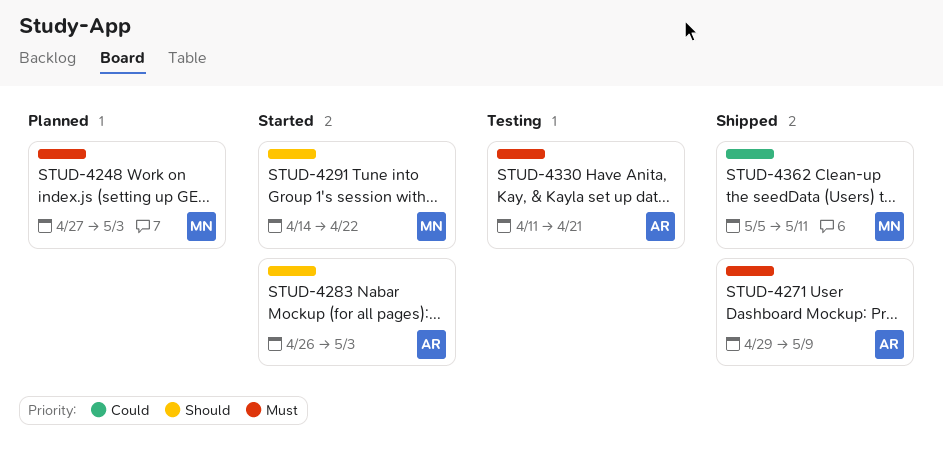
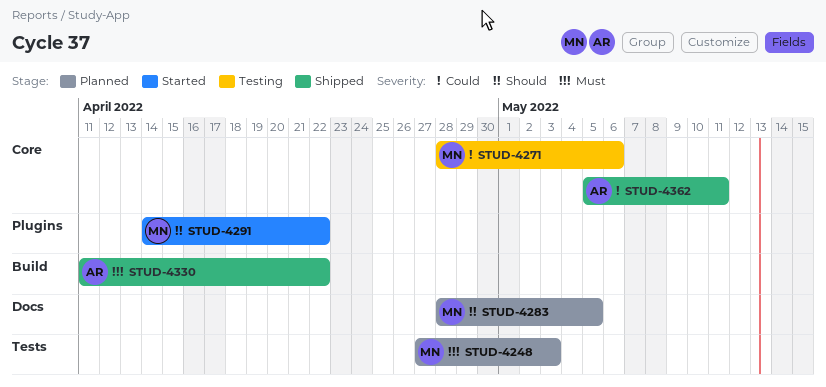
STUD-4271, status: Shipped -> Testing
STUD-4271, owner: AR -> MN
STUD-4271, priority: Must -> Could
STUD-4271, start: Apr 29 -> Apr 28
STUD-4271, due: May 9 -> May 6
STUD-4283, status: Started -> Planned
STUD-4283, owner: AR -> MN
STUD-4283, start: Apr 26 -> Apr 28
STUD-4283, due: May 3 -> May 5
STUD-4330, status: Testing -> Shipped
STUD-4330, due: Apr 21 -> Apr 22
STUD-4362, owner: MN -> AR

